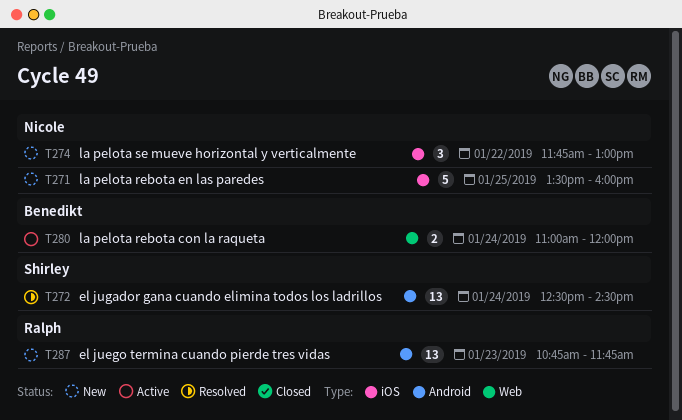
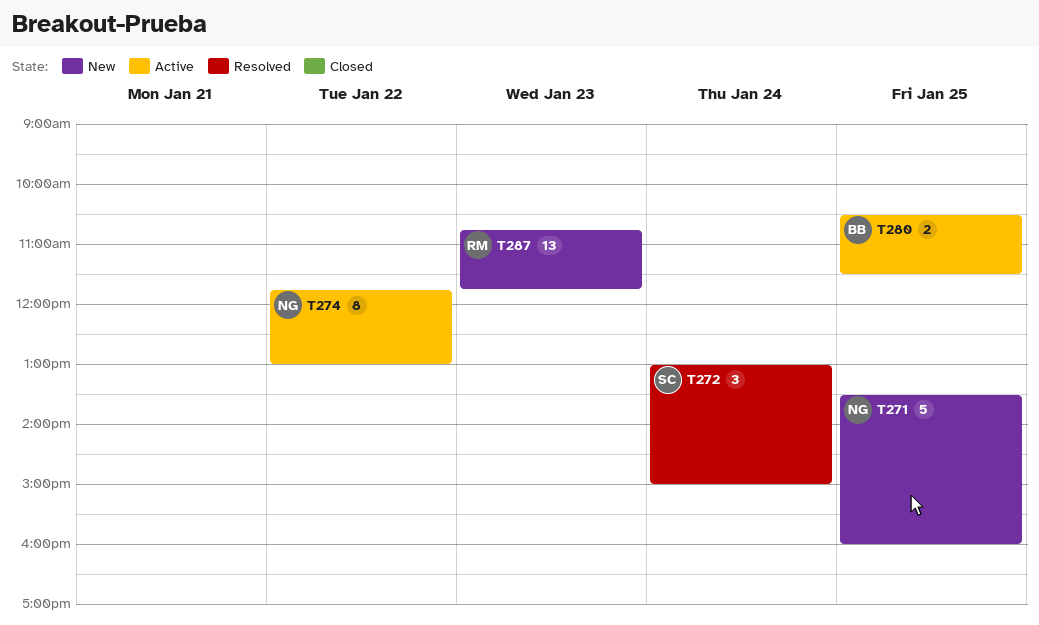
T272, estimate: 13 -> 3
T272, begins: 12:30 -> 13:00
T272, ends: 14:30 -> 15:00
T274, status: New -> Active
T274, estimate: 3 -> 8
T280, day: Jan 24 -> Jan 25
T280, begins: 11:00 -> 10:30
T280, ends: 12:00 -> 11:30

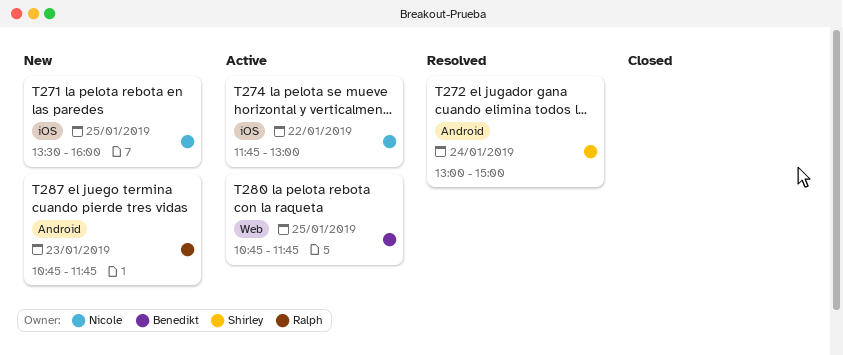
T280, begins: 10:30 -> 10:45
T280, ends: 11:30 -> 11:45

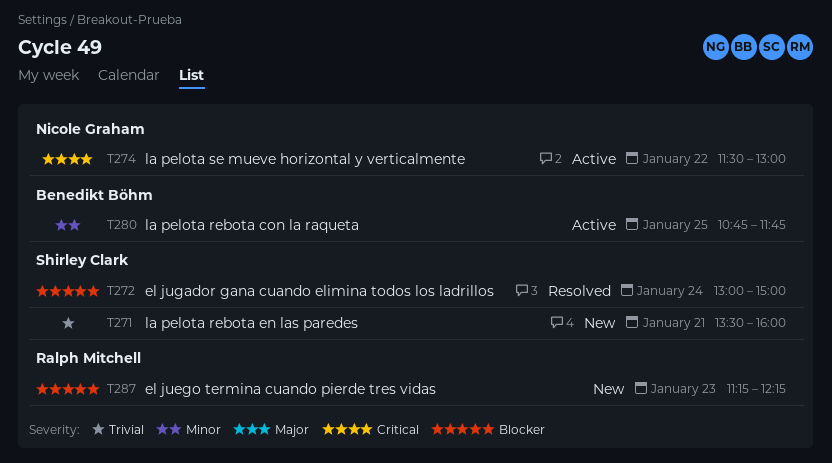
T271, owner: Nicole Graham -> Shirley Clark
T271, day: Jan 25 -> Jan 21
T274, begins: 11:45 -> 11:30
T287, begins: 10:45 -> 11:15
T287, ends: 11:45 -> 12:15

